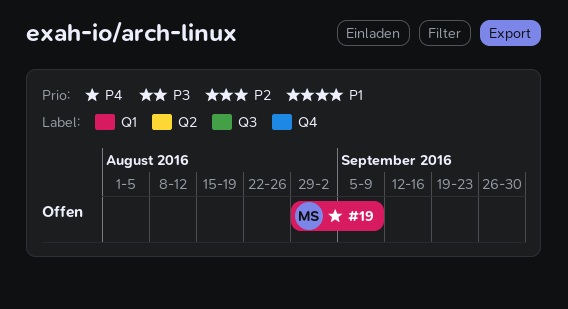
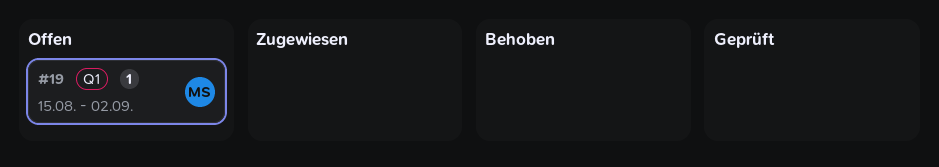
#19, start: Aug 29 -> Aug 15
#19, due: Sep 9 -> Sep 2

